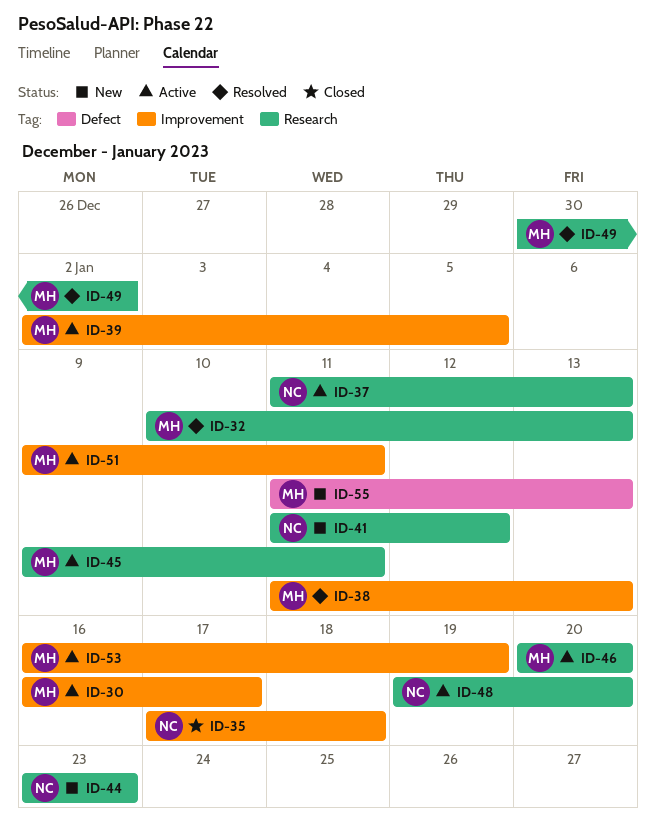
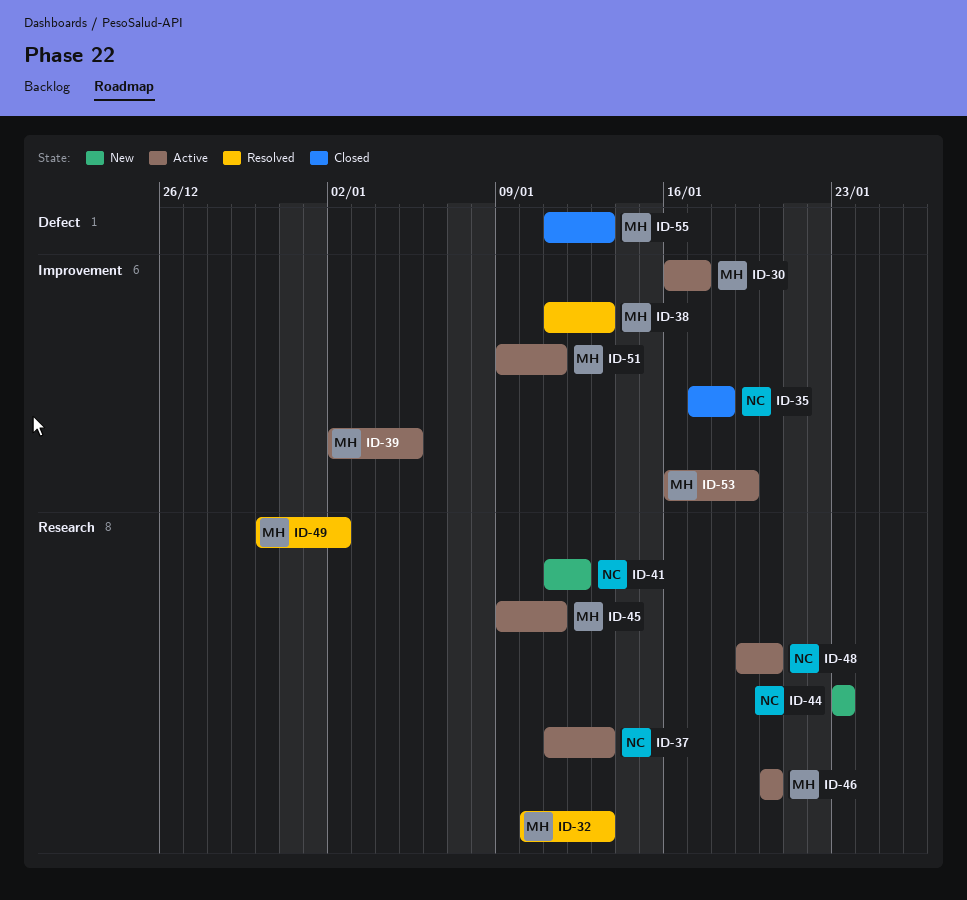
ID-55, status: New -> Closed

